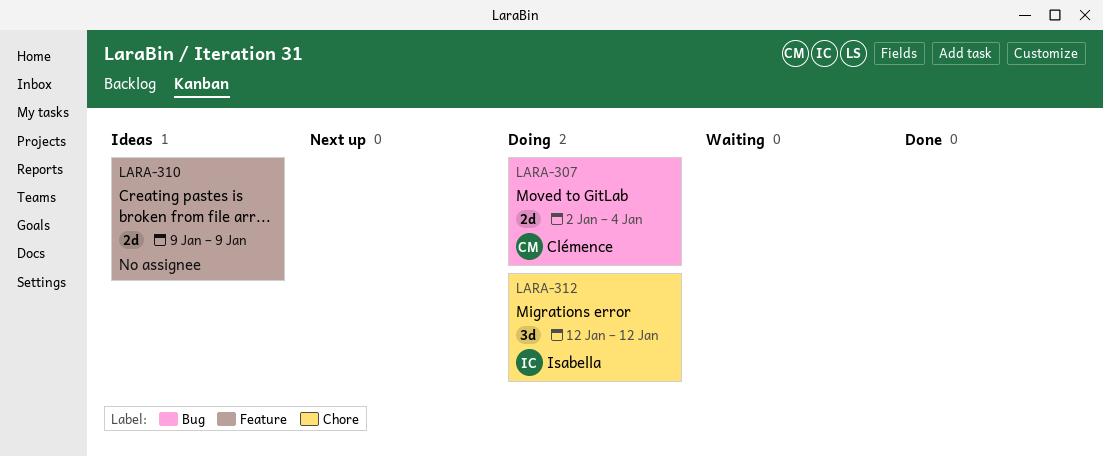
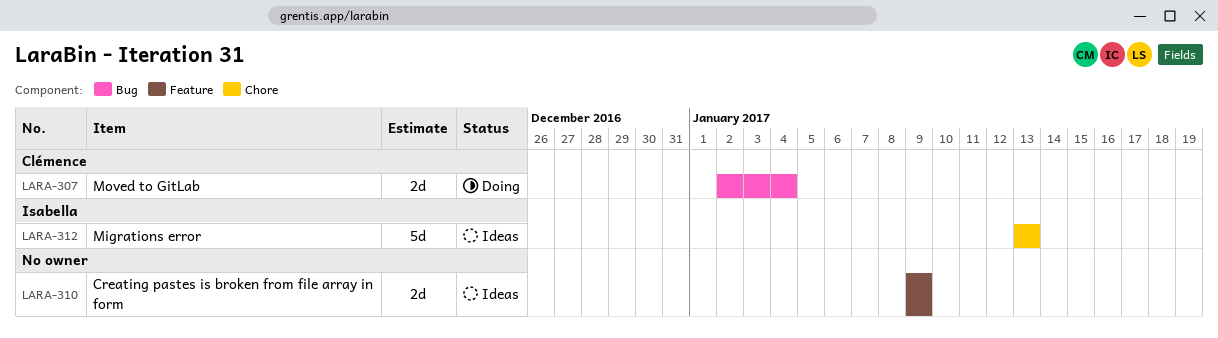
LARA-312, status: Doing -> Ideas
LARA-312, estimate: 3d -> 5d
LARA-312, start: Jan 12 -> Jan 13
LARA-312, due: Jan 12 -> Jan 13

